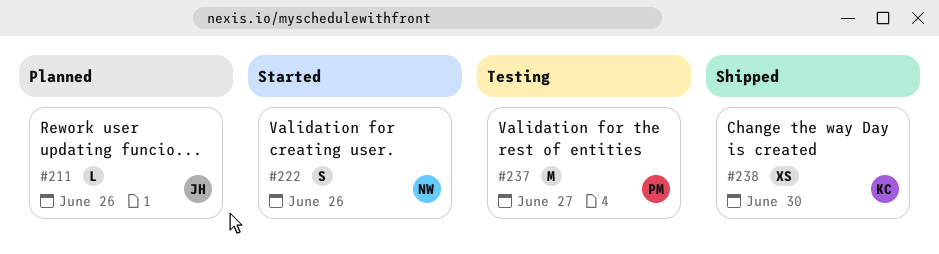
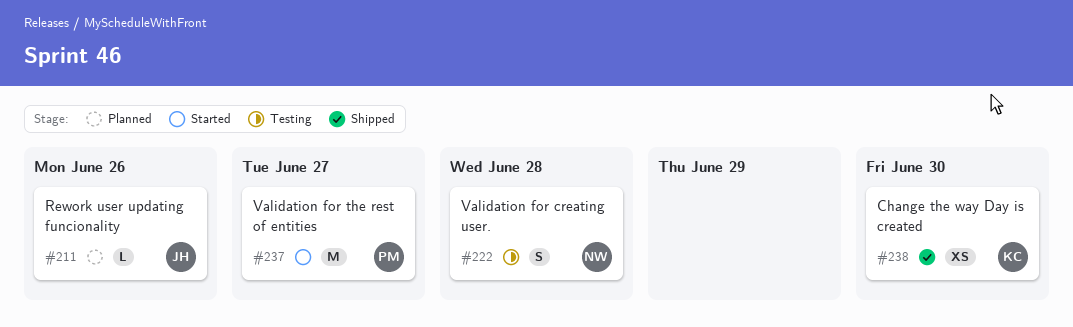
#222, status: Started -> Testing
#222, due: Jun 26 -> Jun 28
#237, status: Testing -> Started

